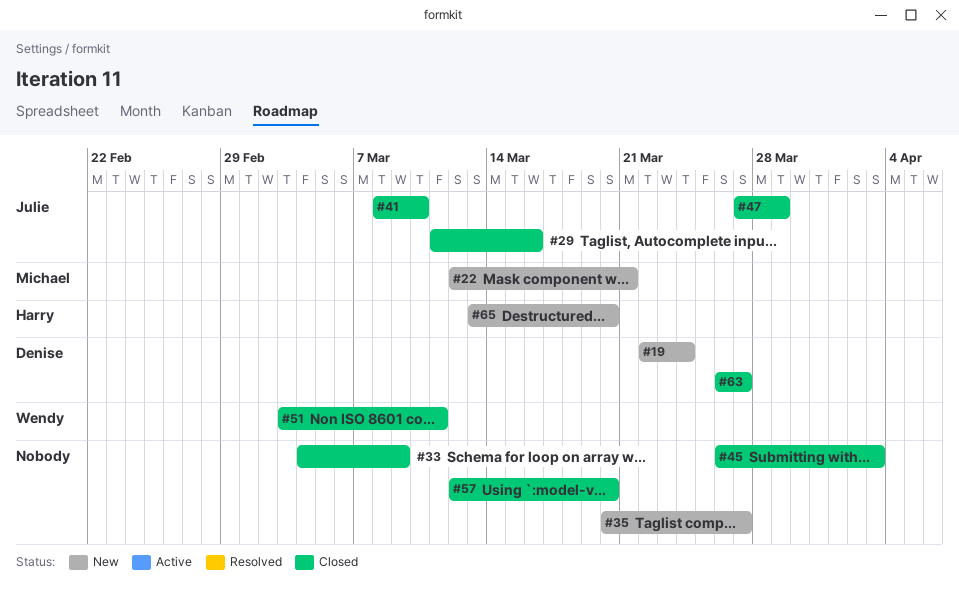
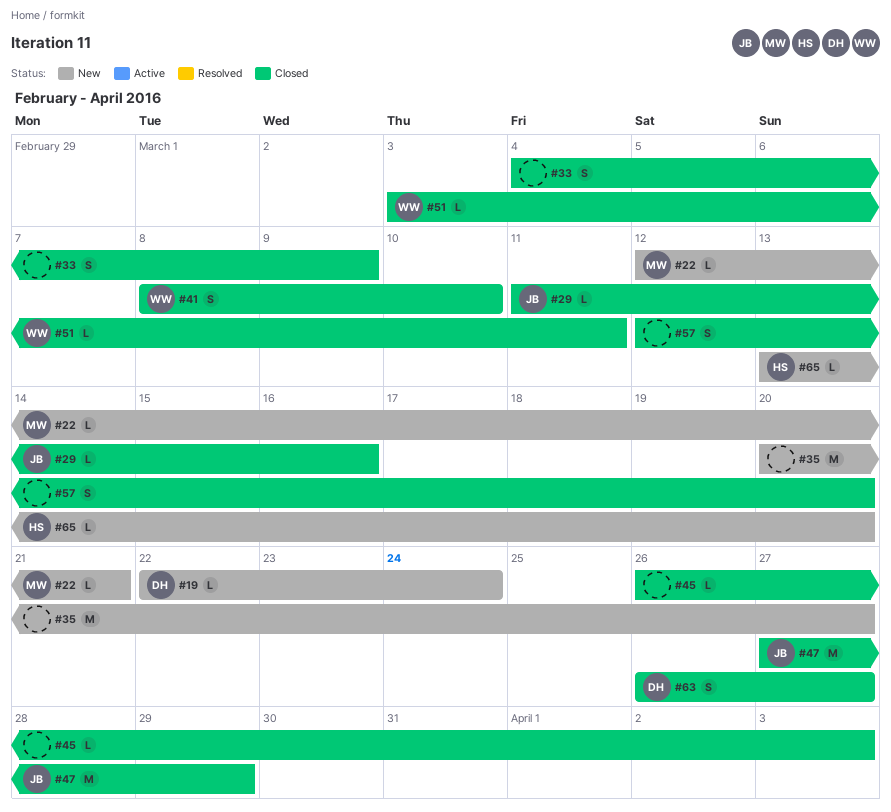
#41, owner: Julie -> Wendy

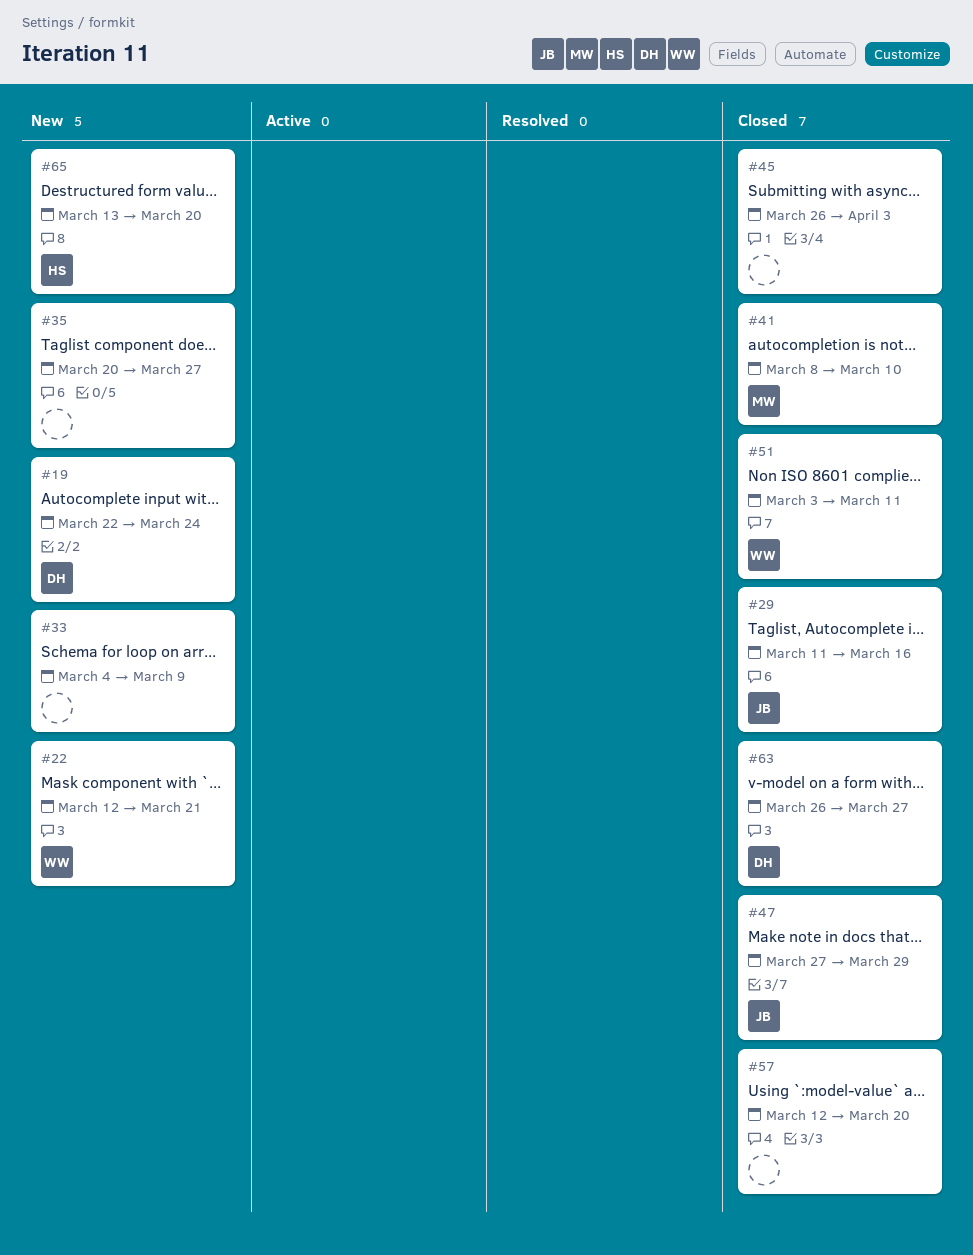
#22, owner: MW -> WW
#33, status: Closed -> New
#41, owner: WW -> MW

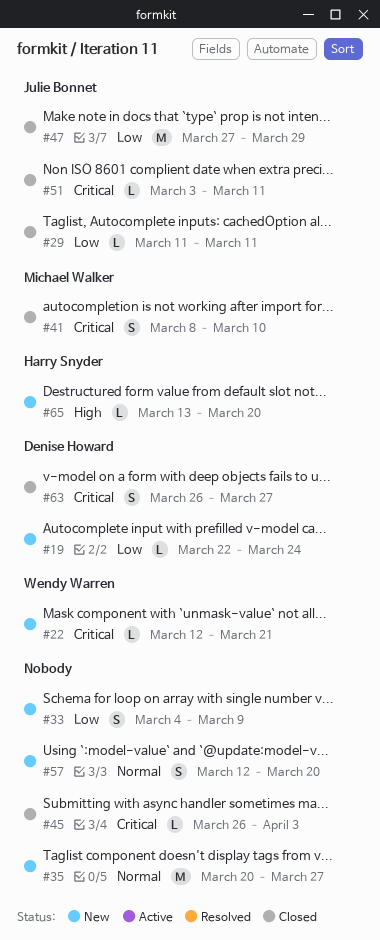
#29, due: Mar 16 -> Mar 11
#51, owner: Wendy Warren -> Julie Bonnet
#57, status: Closed -> New

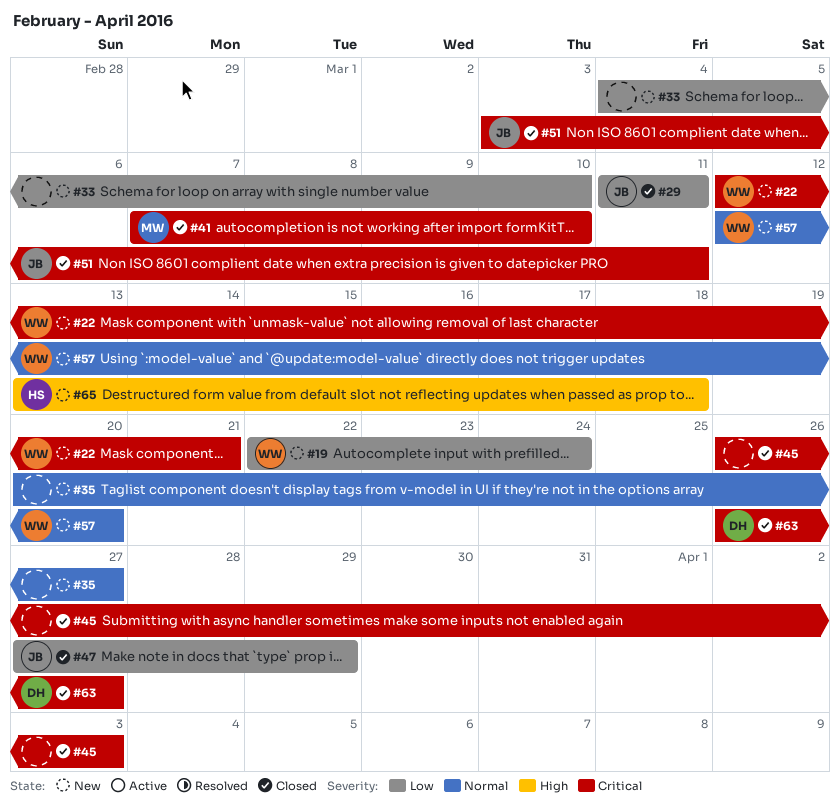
#19, owner: Denise Howard -> Wendy Warren
#33, due: Mar 9 -> Mar 10
#41, start: Mar 8 -> Mar 7
#57, owner: none -> Wendy Warren
#65, due: Mar 20 -> Mar 18

